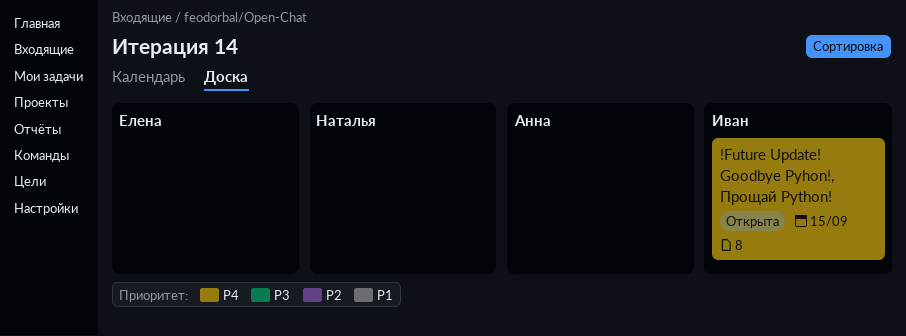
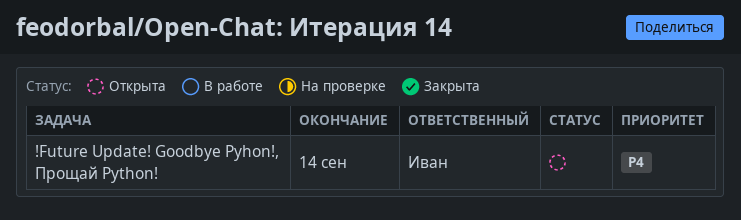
!Future Update! Goodbye Pyhon!, Прощай Python!, due: Sep 15 -> Sep 14

